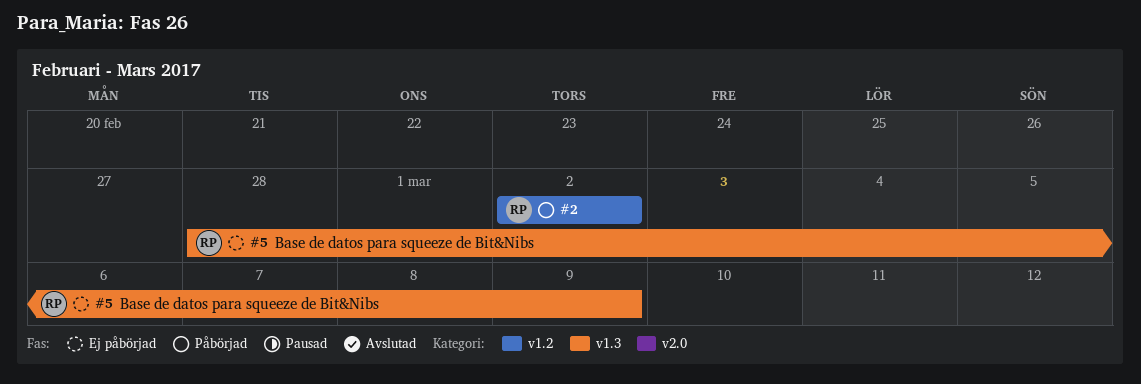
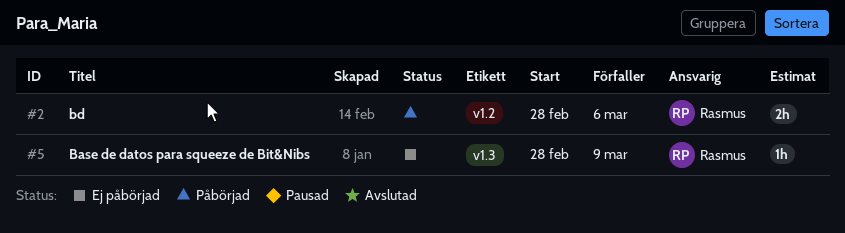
#2, start: Mar 2 -> Feb 28
#2, due: Mar 2 -> Mar 6

